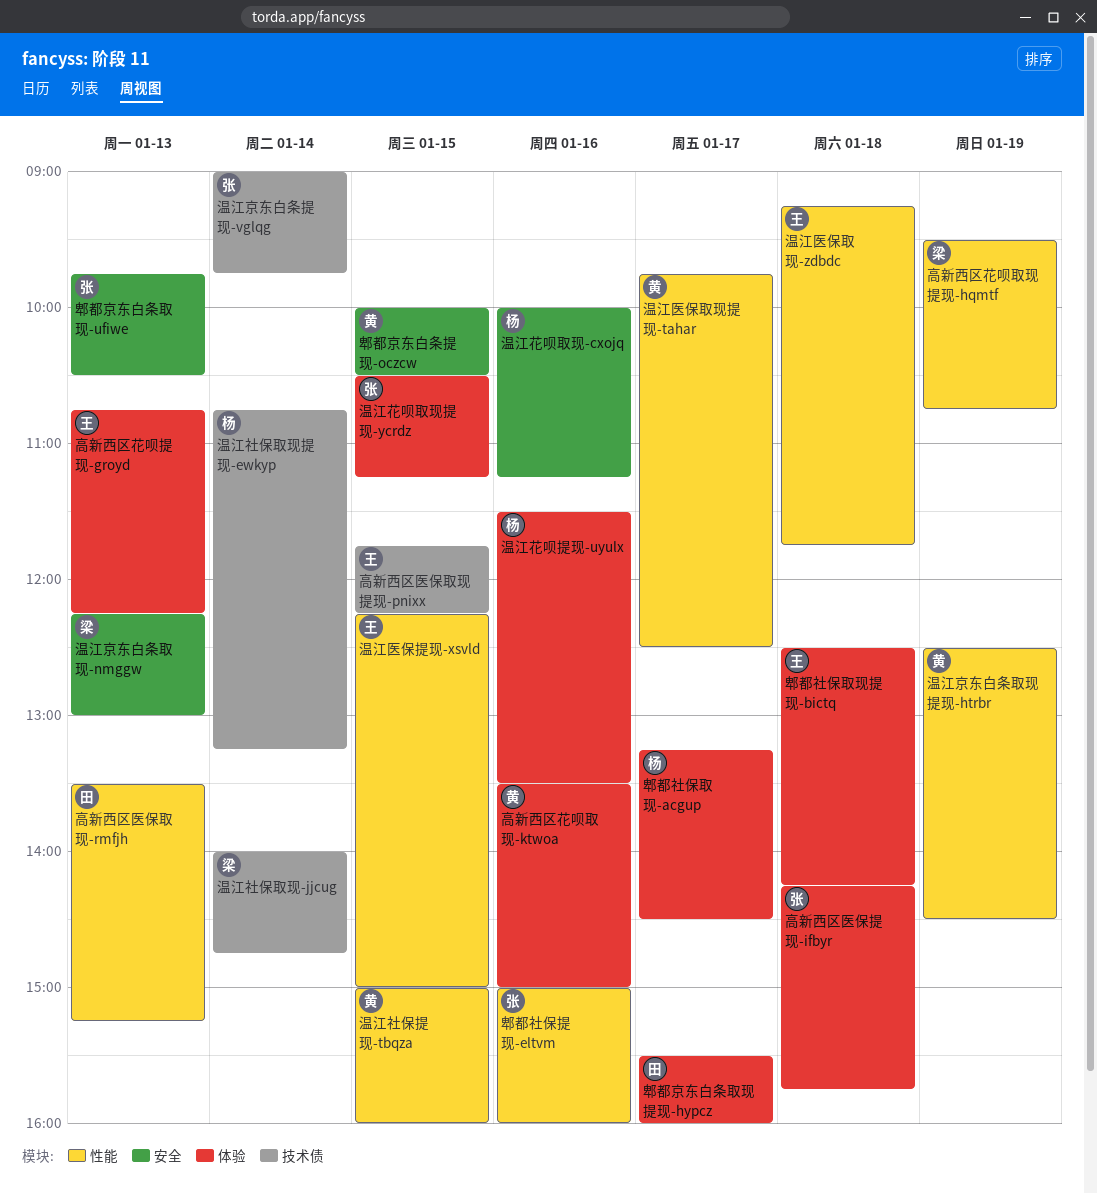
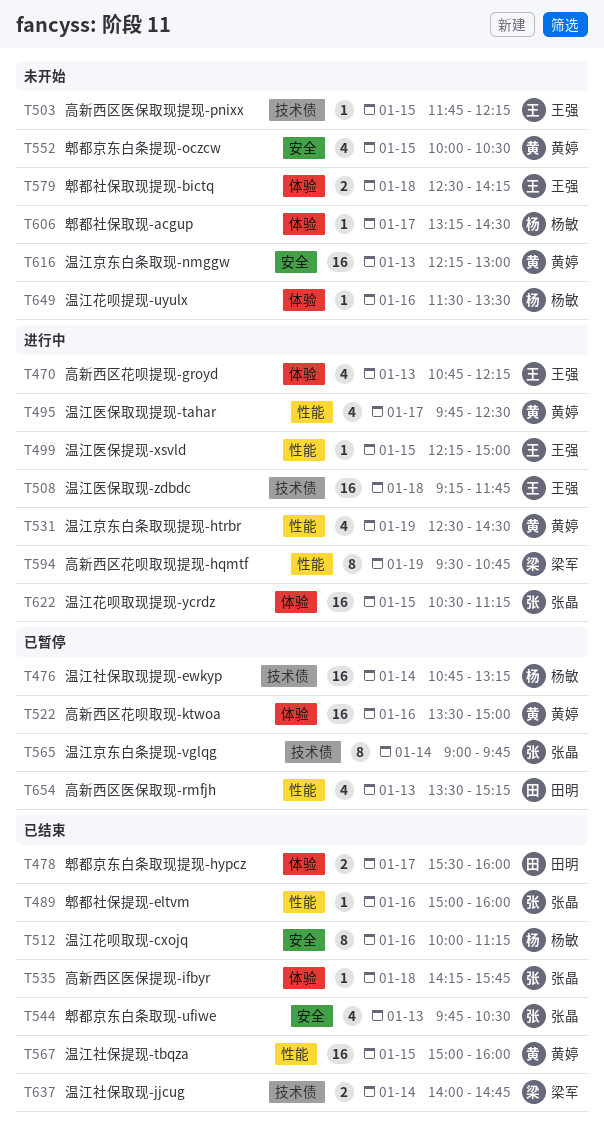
温江京东白条取现-nmggw, owner: 梁军 -> 黄婷
温江医保取现-zdbdc, label: 性能 -> 技术债

